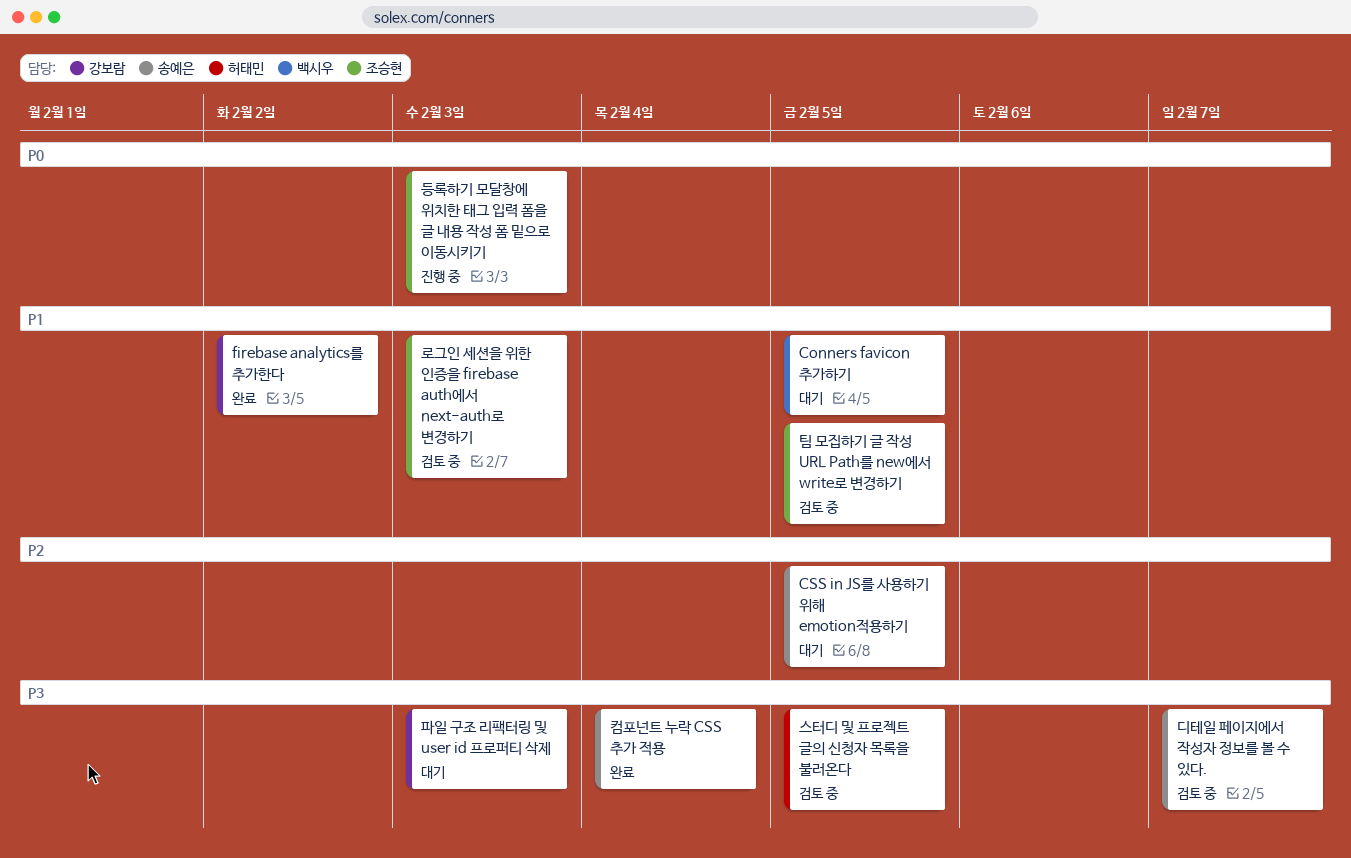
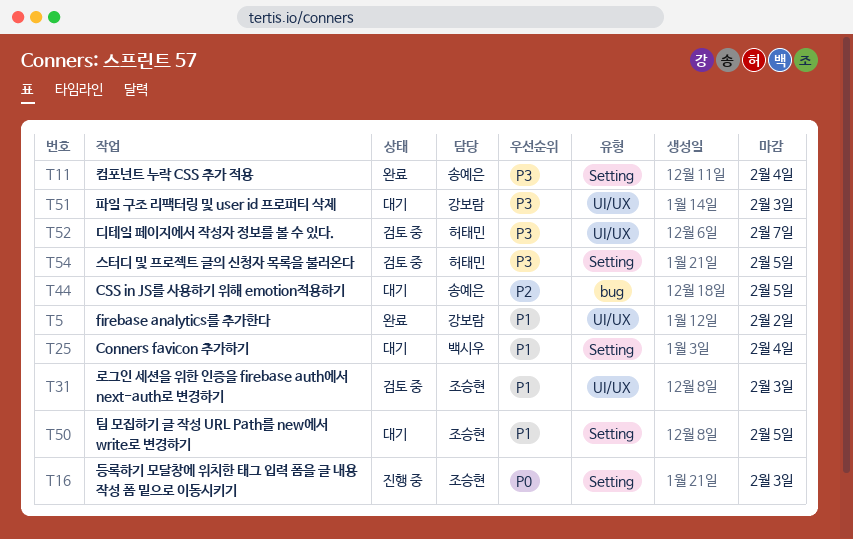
Conners favicon 추가하기, due: Feb 5 -> Feb 4
디테일 페이지에서 작성자 정보를 볼 수 있다., owner: 송예은 -> 허태민
팀 모집하기 글 작성 URL Path를 new에서 write로 변경하기, status: 검토 중 -> 대기

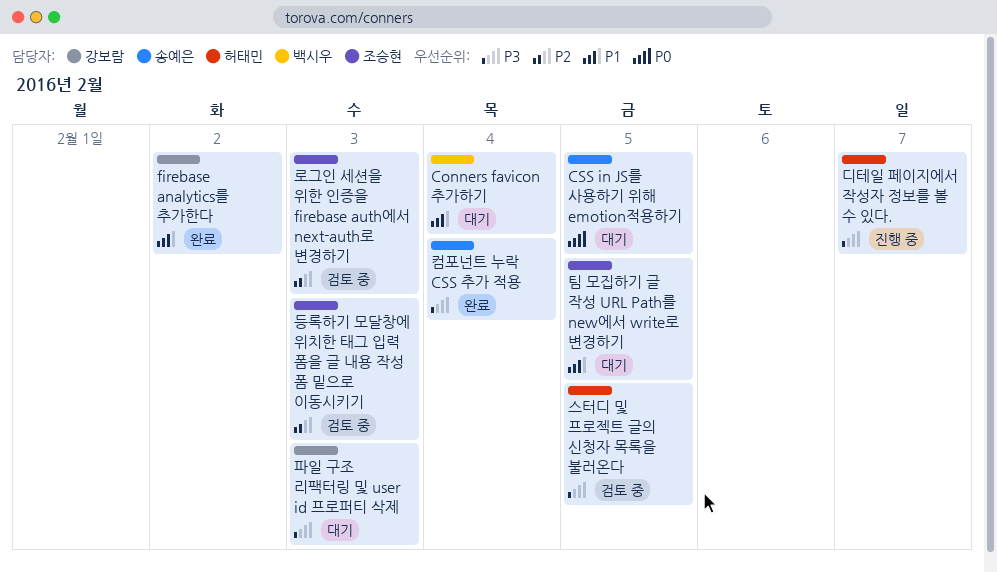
CSS in JS를 사용하기 위해 emotion적용하기, priority: P2 -> P0
등록하기 모달창에 위치한 태그 입력 폼을 글 내용 작성 폼 밑으로 이동시키기, status: 진행 중 -> 검토 중
등록하기 모달창에 위치한 태그 입력 폼을 글 내용 작성 폼 밑으로 이동시키기, priority: P0 -> P2
디테일 페이지에서 작성자 정보를 볼 수 있다., status: 검토 중 -> 진행 중
로그인 세션을 위한 인증을 firebase auth에서 next-auth로 변경하기, priority: P1 -> P2

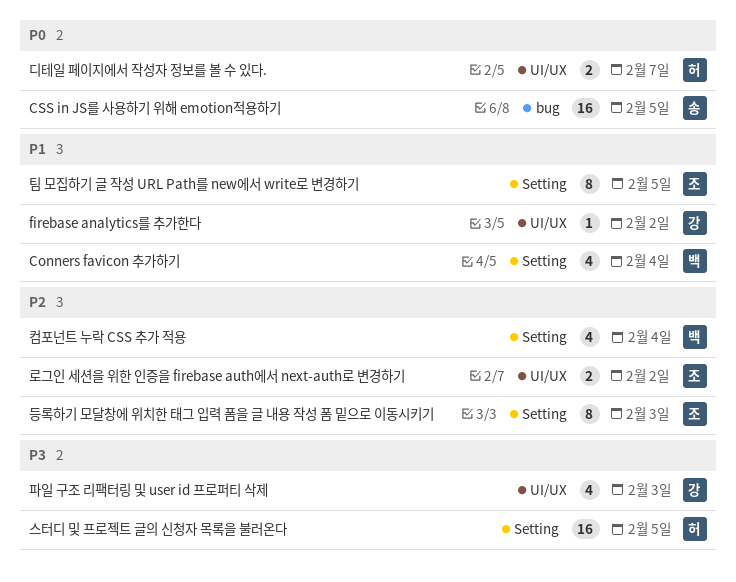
디테일 페이지에서 작성자 정보를 볼 수 있다., priority: P3 -> P0
로그인 세션을 위한 인증을 firebase auth에서 next-auth로 변경하기, due: Feb 3 -> Feb 2
컴포넌트 누락 CSS 추가 적용, owner: 송예은 -> 백시우
컴포넌트 누락 CSS 추가 적용, priority: P3 -> P2

